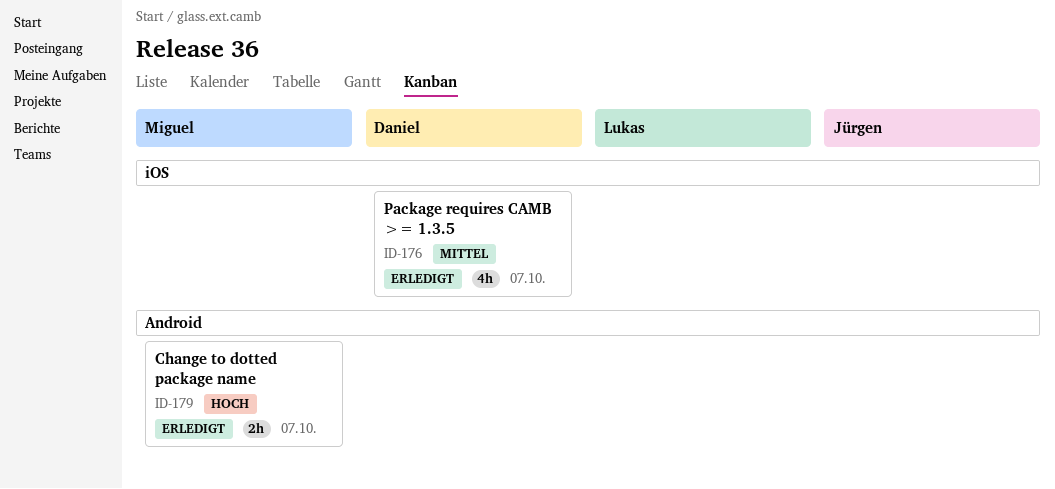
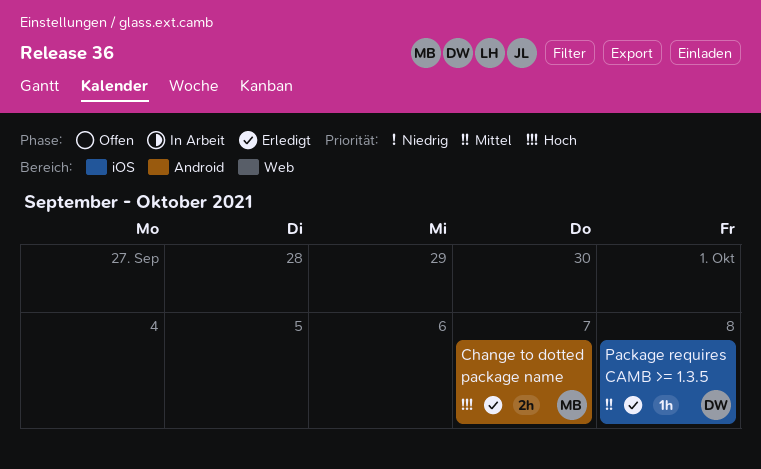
Package requires CAMB >= 1.3.5, estimate: 4h -> 1h
Package requires CAMB >= 1.3.5, due: Oct 7 -> Oct 8

